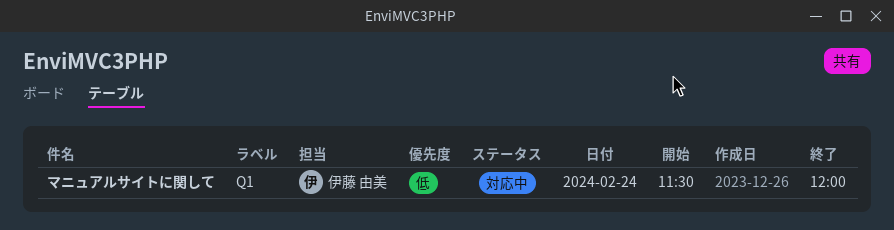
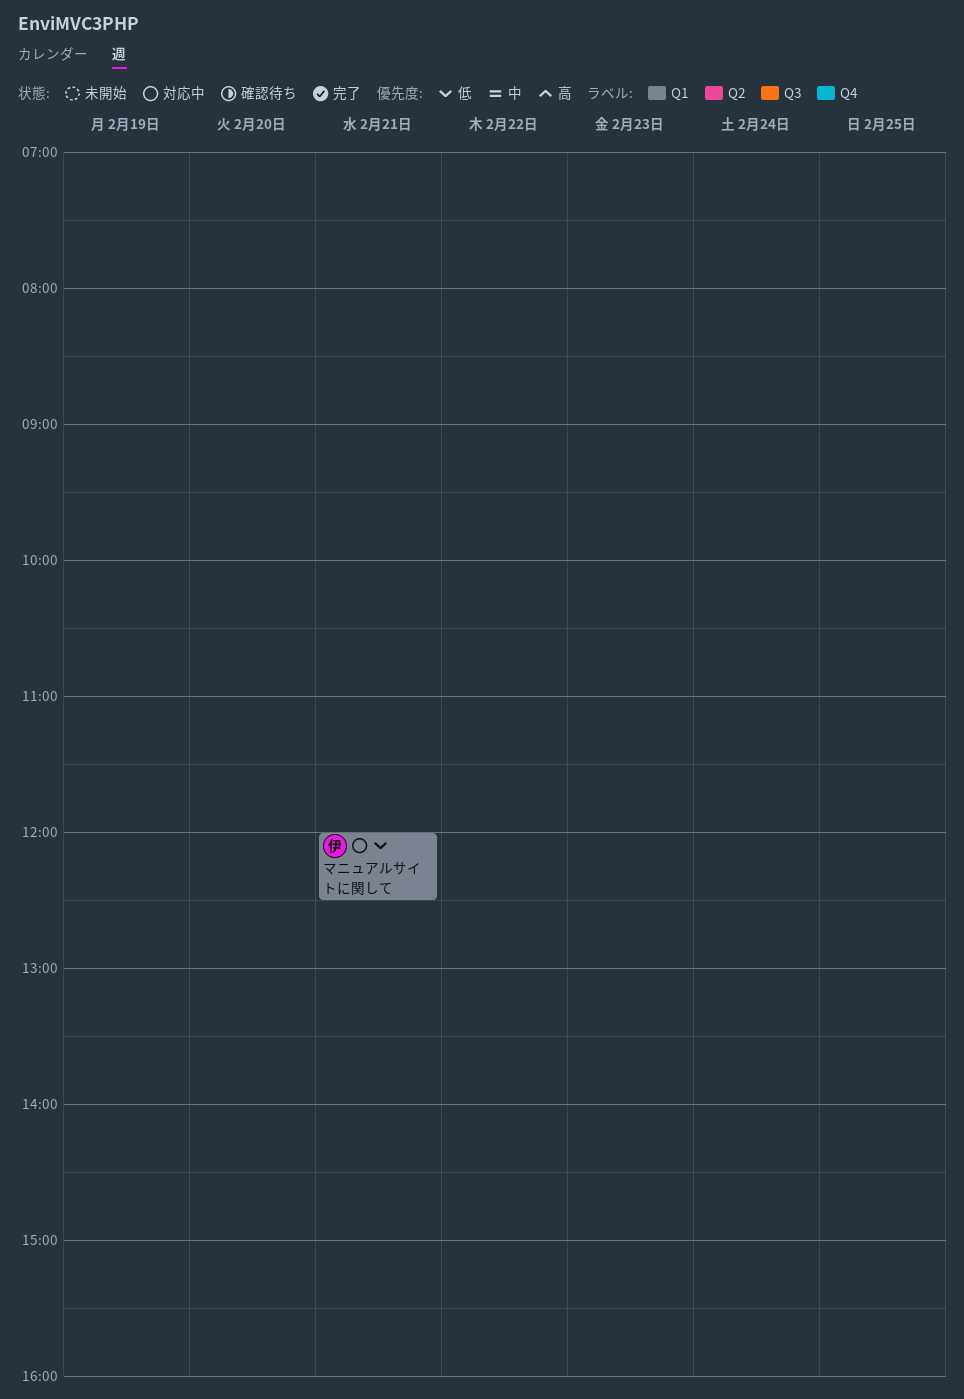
マニュアルサイトに関して, day: Feb 24 -> Feb 21
マニュアルサイトに関して, begins: 11:30 -> 12:00
マニュアルサイトに関して, ends: 12:00 -> 12:30

